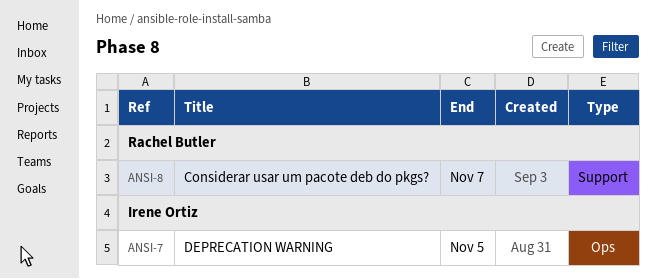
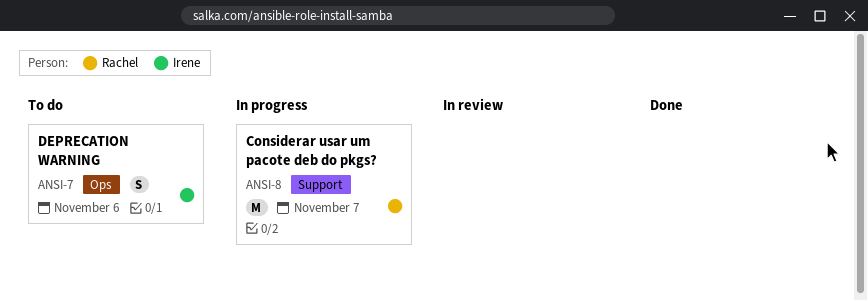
ANSI-7, due: Nov 5 -> Nov 6

